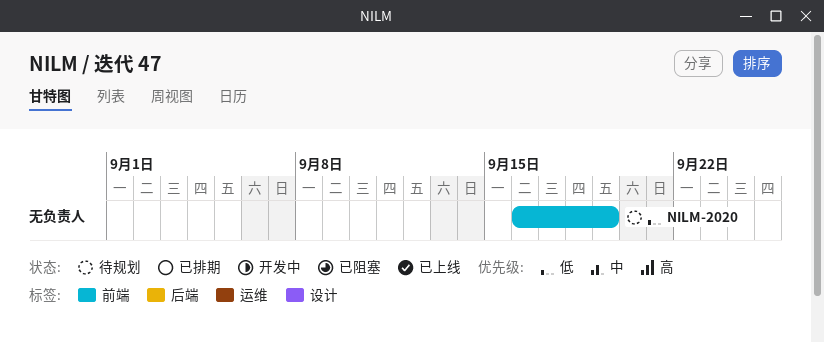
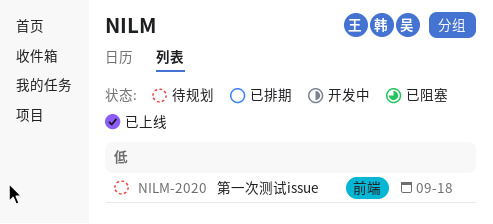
NILM-2020, due: Sep 19 -> Sep 18

